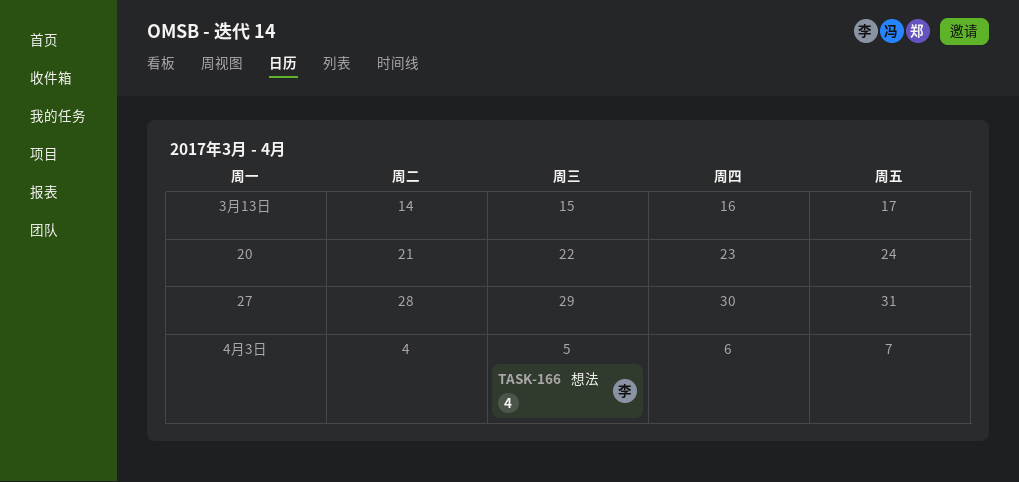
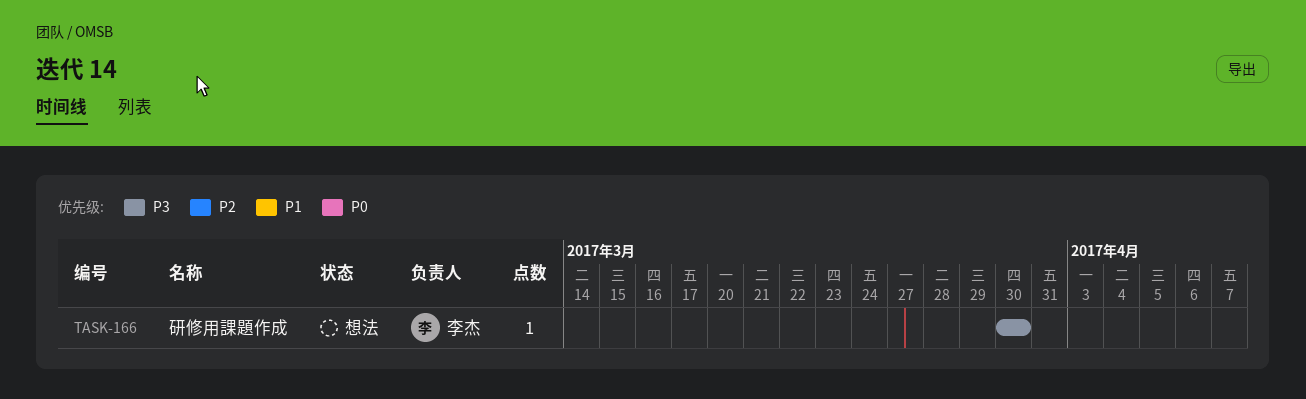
TASK-166, estimate: 4 -> 1
TASK-166, due: Apr 5 -> Mar 30

